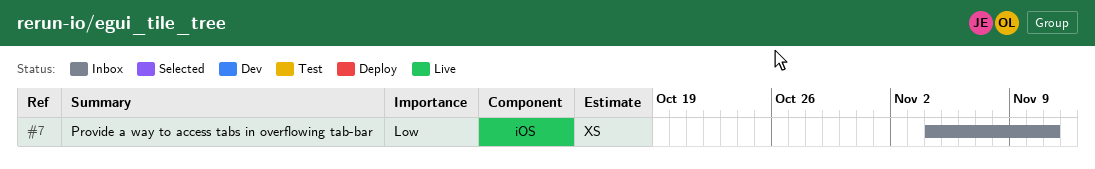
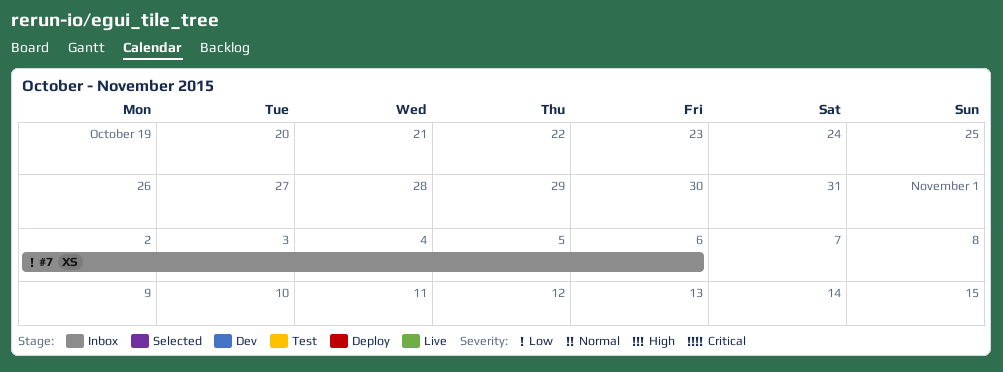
#7, start: Nov 4 -> Nov 2
#7, due: Nov 11 -> Nov 6

